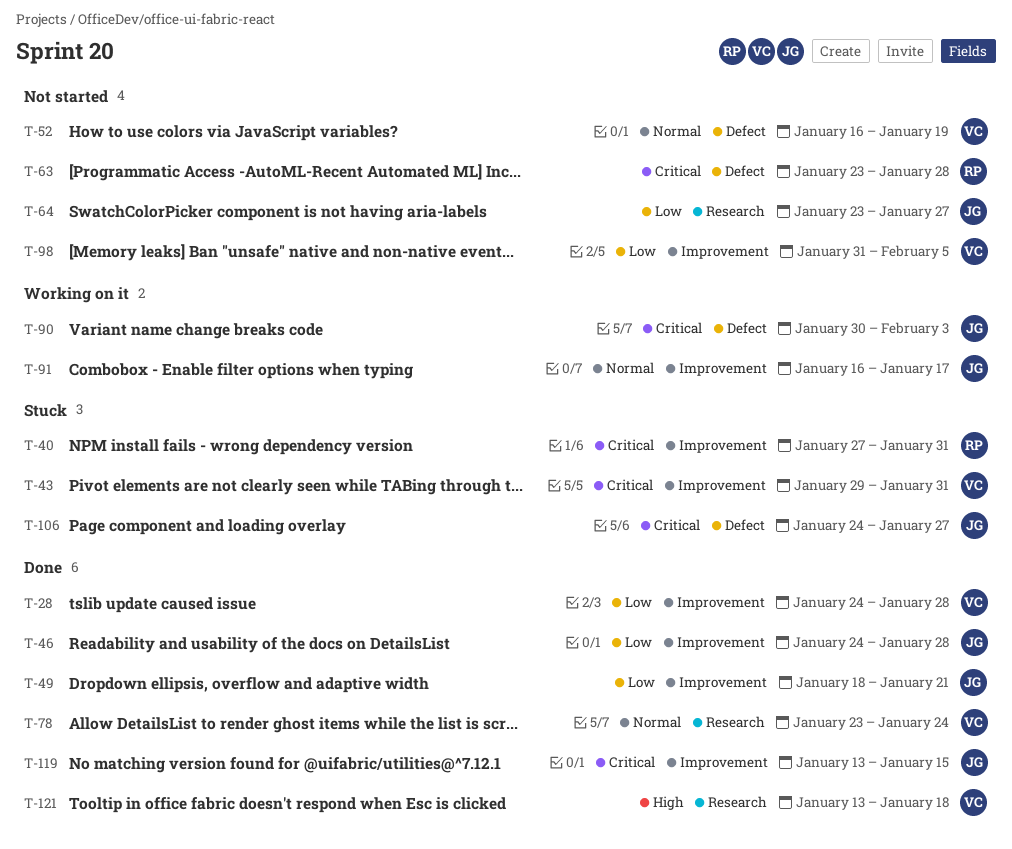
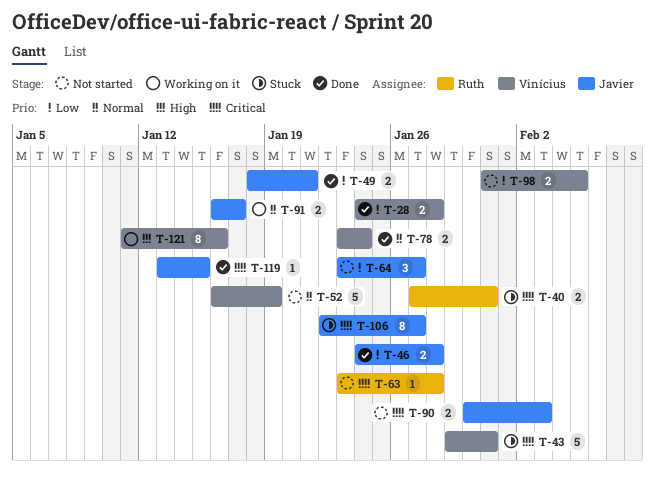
T-90, status: Working on it -> Not started
T-106, start: Jan 24 -> Jan 22
T-121, status: Done -> Working on it
T-121, start: Jan 13 -> Jan 11
T-121, due: Jan 18 -> Jan 16

